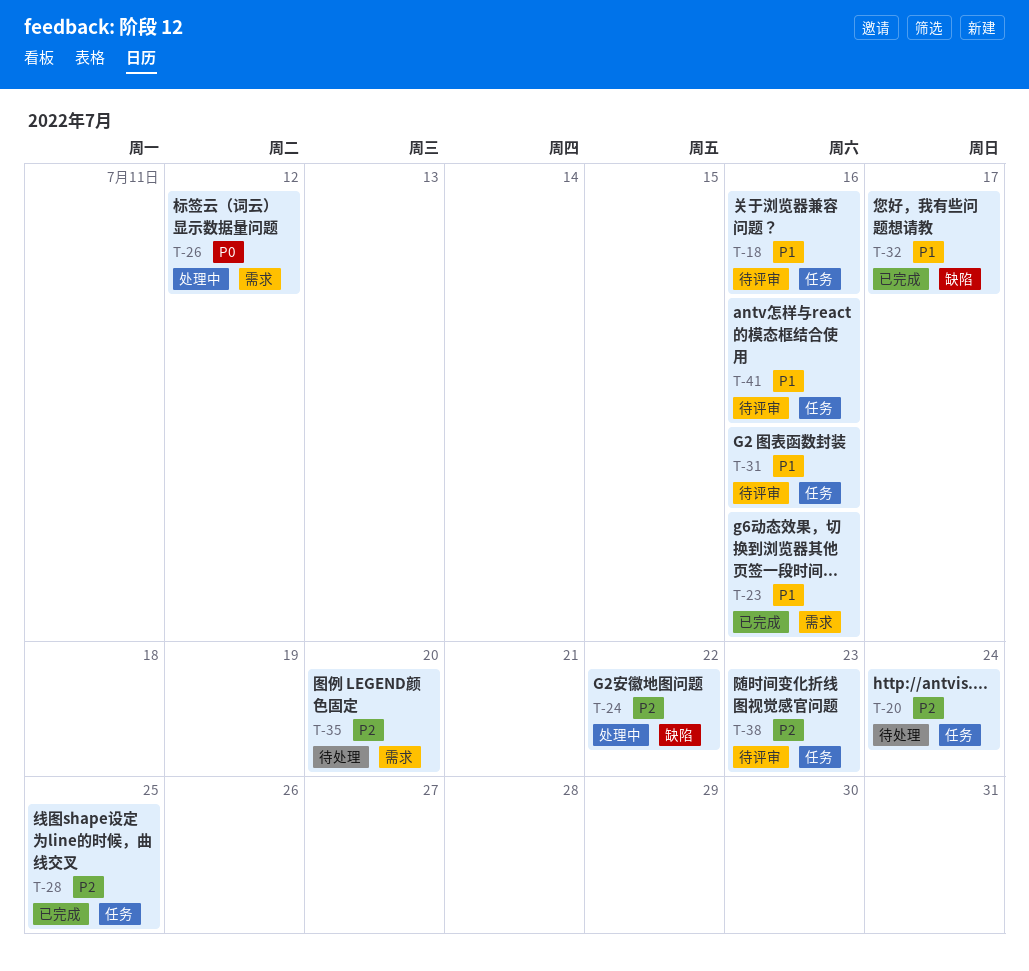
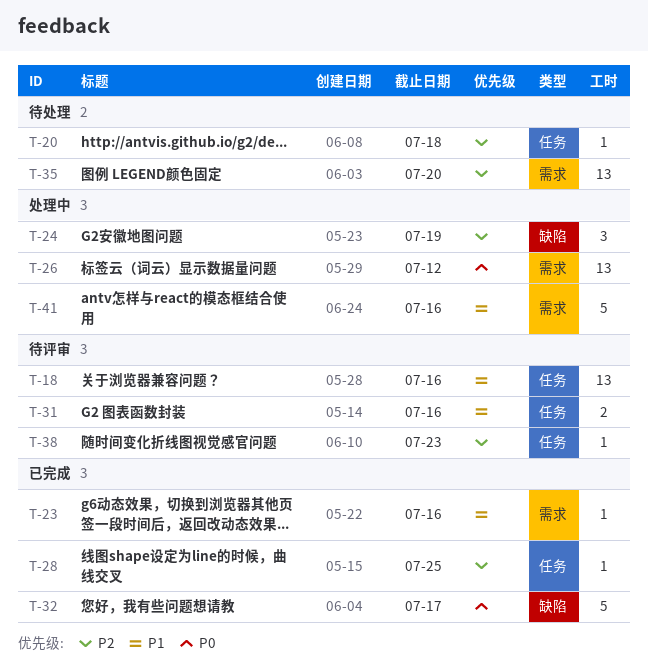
T-20, due: Jul 24 -> Jul 18
T-24, due: Jul 22 -> Jul 19
T-32, priority: P1 -> P0
T-41, status: 待评审 -> 处理中
T-41, label: 任务 -> 需求

